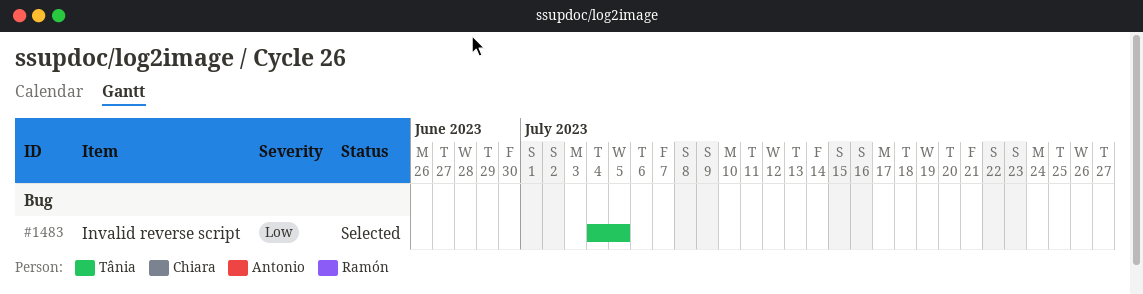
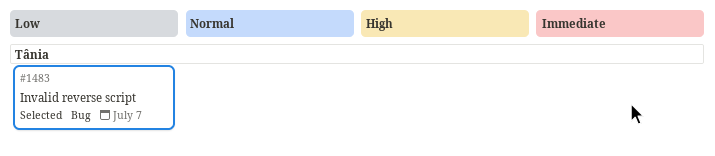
#1483, due: Jul 5 -> Jul 7

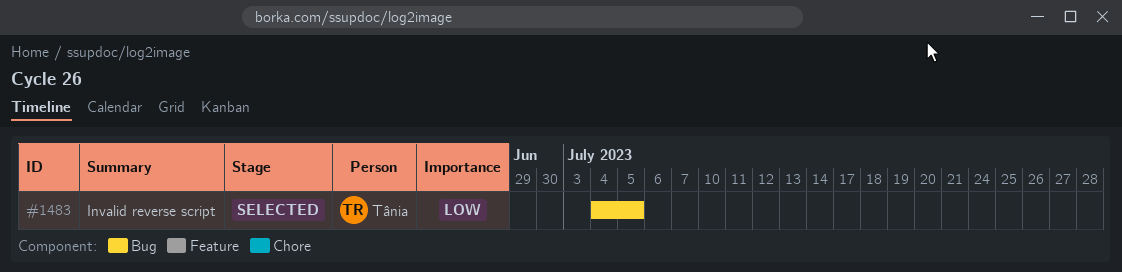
#1483, due: Jul 7 -> Jul 5

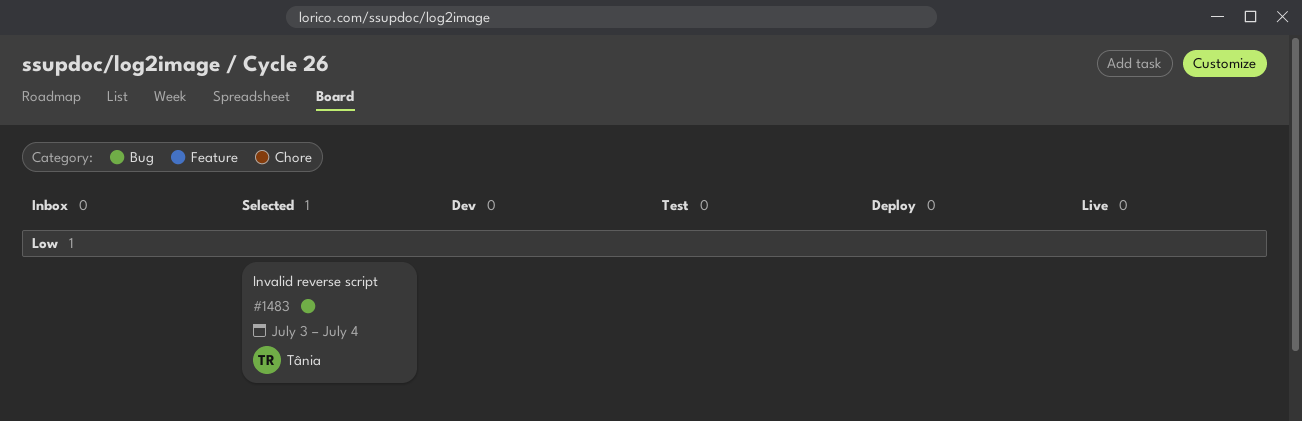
#1483, start: Jul 4 -> Jul 3
#1483, due: Jul 5 -> Jul 4

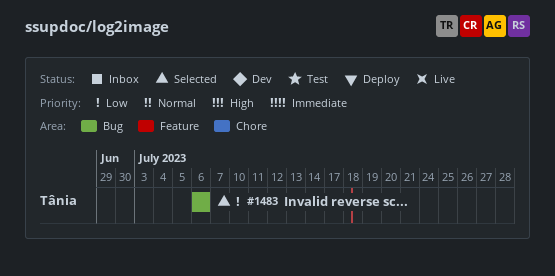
#1483, start: Jul 3 -> Jul 6
#1483, due: Jul 4 -> Jul 6

